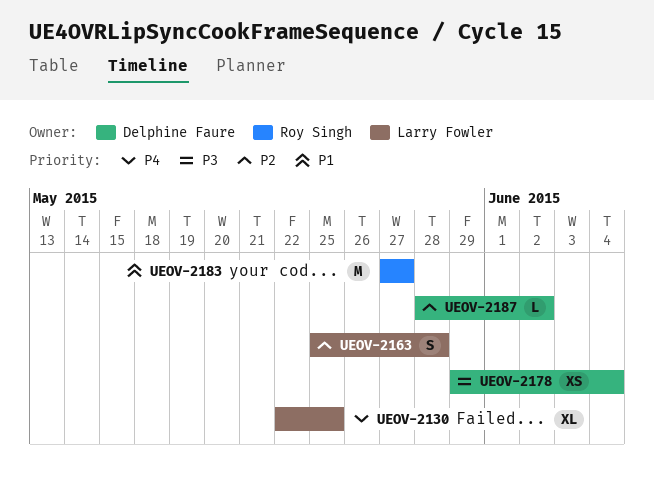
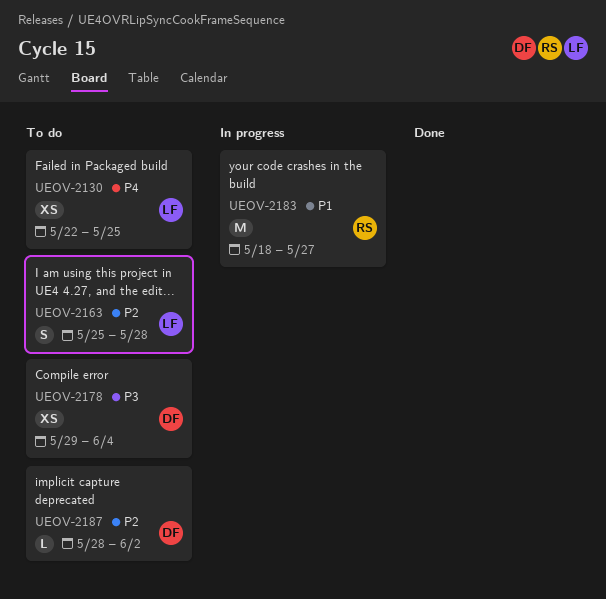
UEOV-2130, estimate: XL -> XS
UEOV-2183, start: May 27 -> May 18

